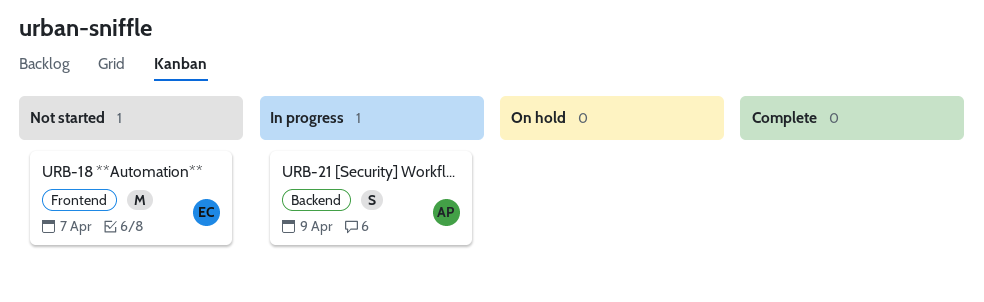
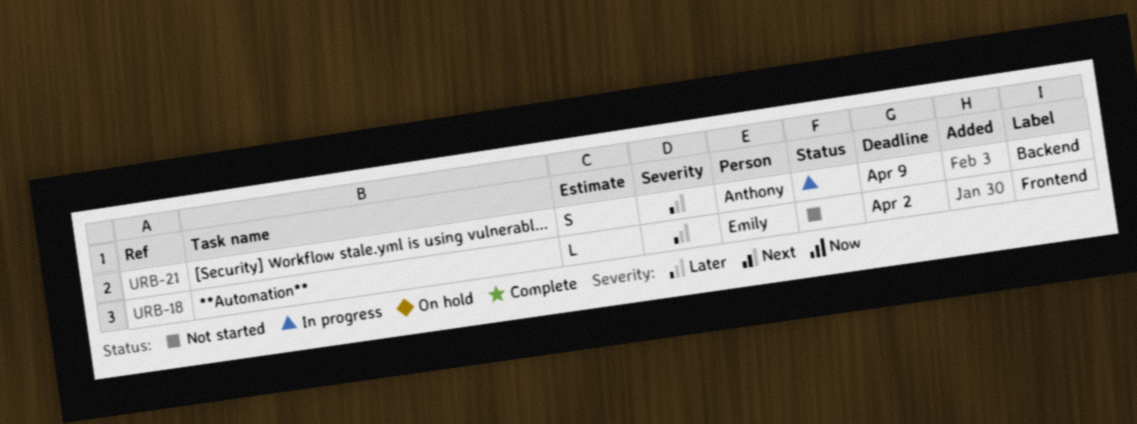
URB-18, estimate: M -> L
URB-18, due: Apr 7 -> Apr 2

